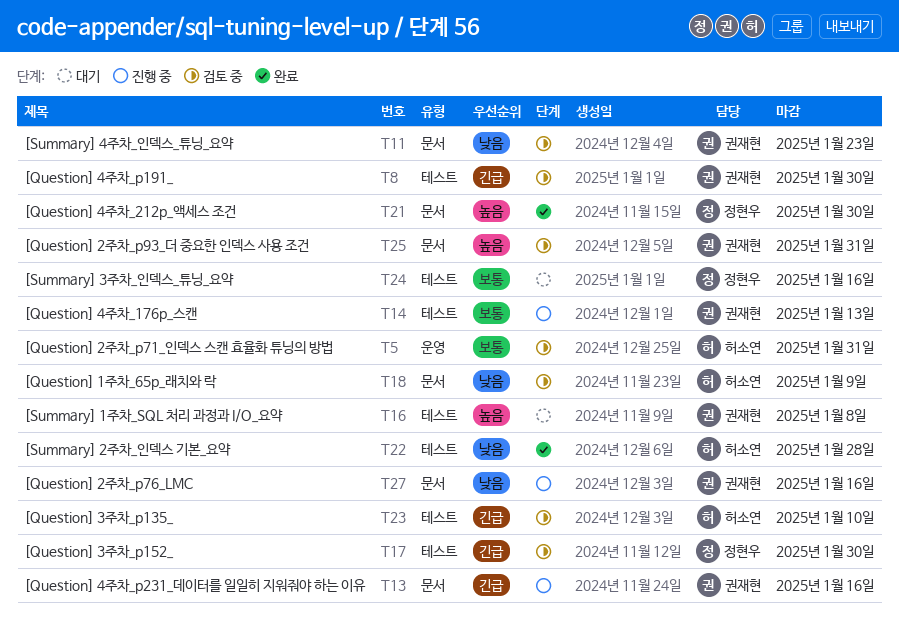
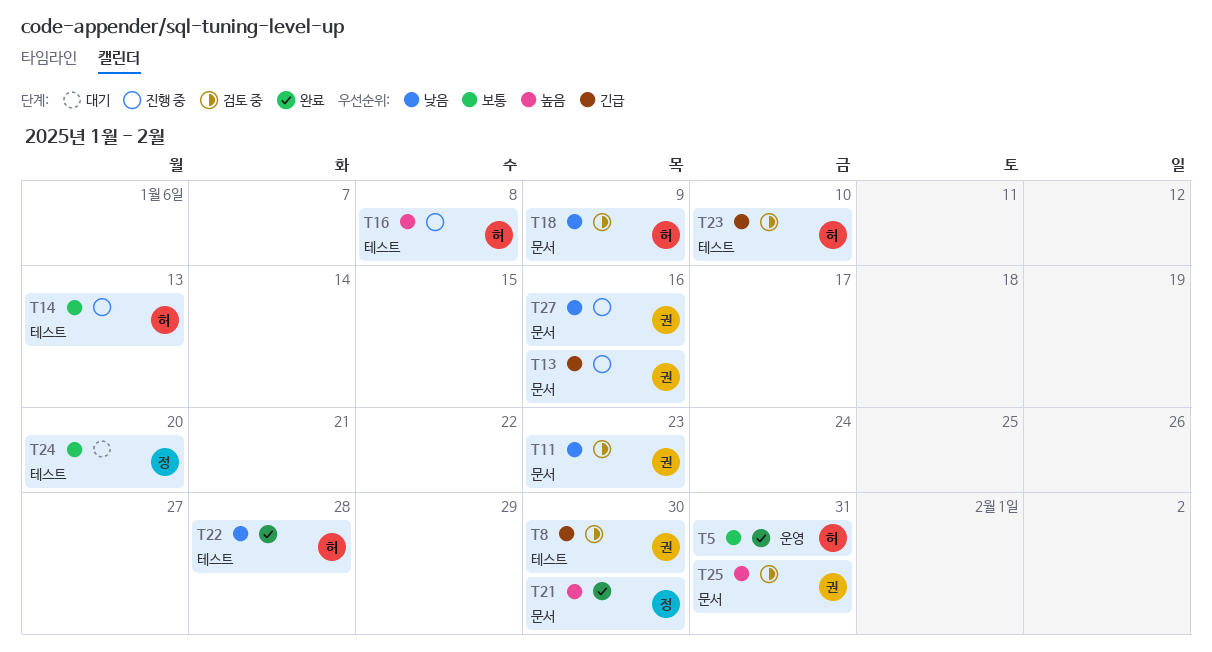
T5, status: 검토 중 -> 완료
T14, owner: 권재현 -> 허소연
T16, status: 대기 -> 진행 중
T16, owner: 권재현 -> 허소연
T17: present -> none
T24, due: Jan 16 -> Jan 20

